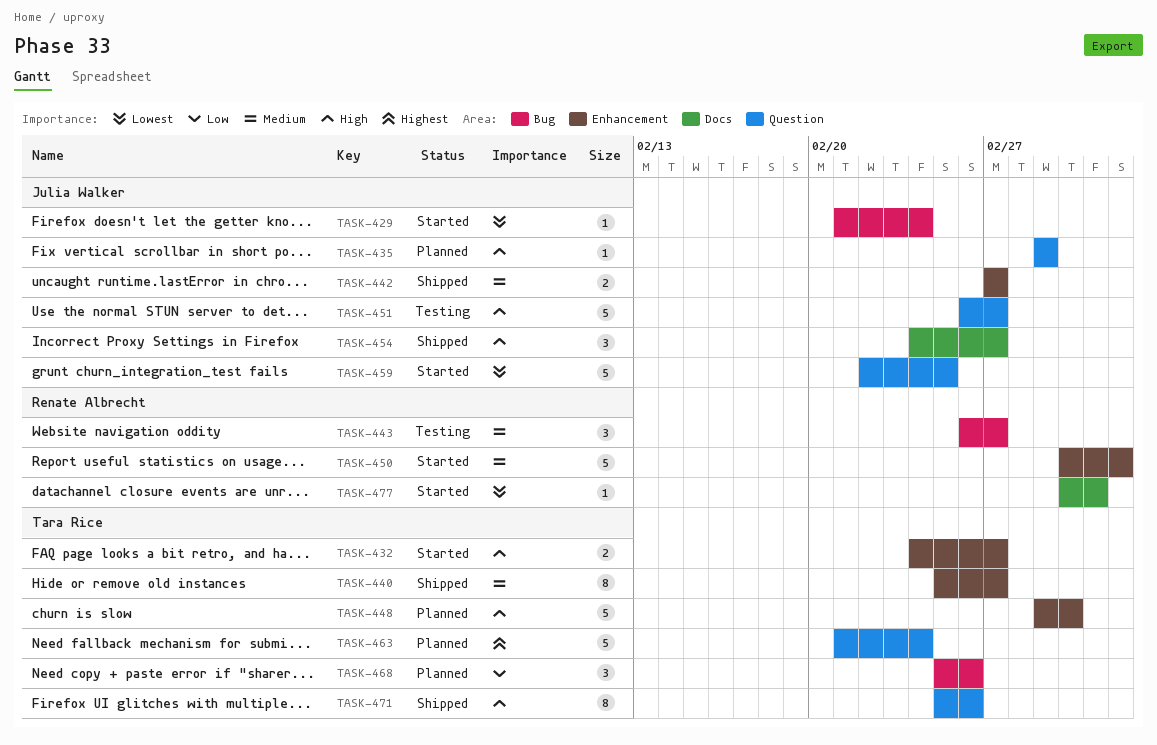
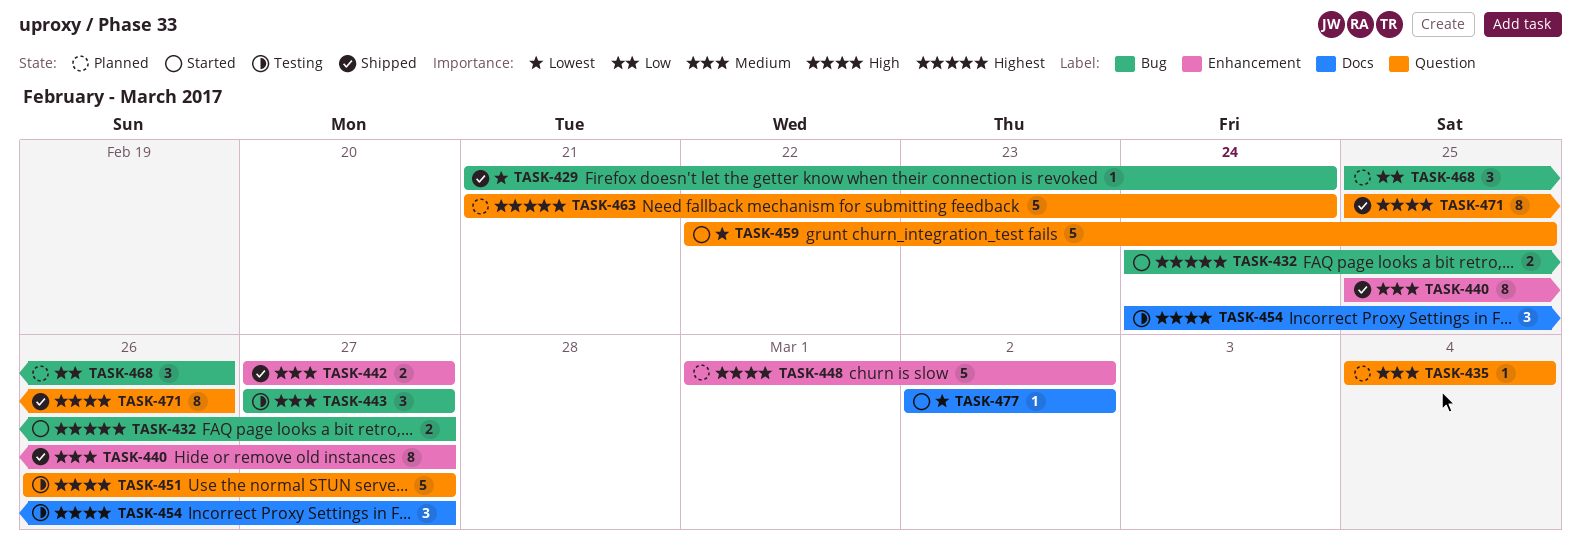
TASK-429, status: Started -> Shipped
TASK-432, priority: High -> Highest
TASK-432, label: Enhancement -> Bug
TASK-435, priority: High -> Medium
TASK-435, start: Mar 1 -> Mar 4
TASK-435, due: Mar 1 -> Mar 4
TASK-443, start: Feb 26 -> Feb 27
TASK-450: present -> none
TASK-454, status: Shipped -> Testing
TASK-477, due: Mar 3 -> Mar 2

